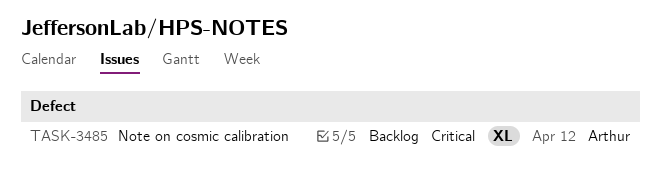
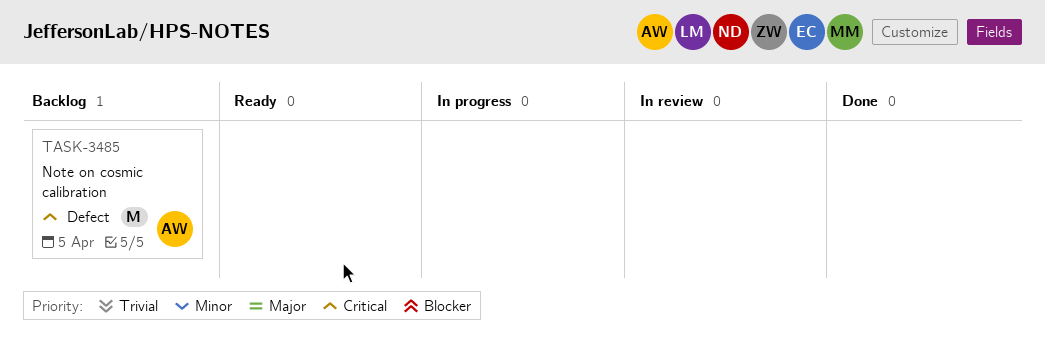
TASK-3485, estimate: XL -> M
TASK-3485, due: Apr 12 -> Apr 5

